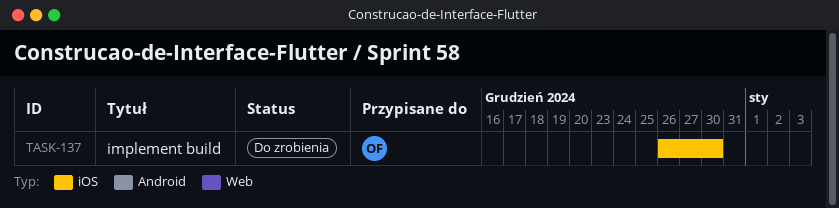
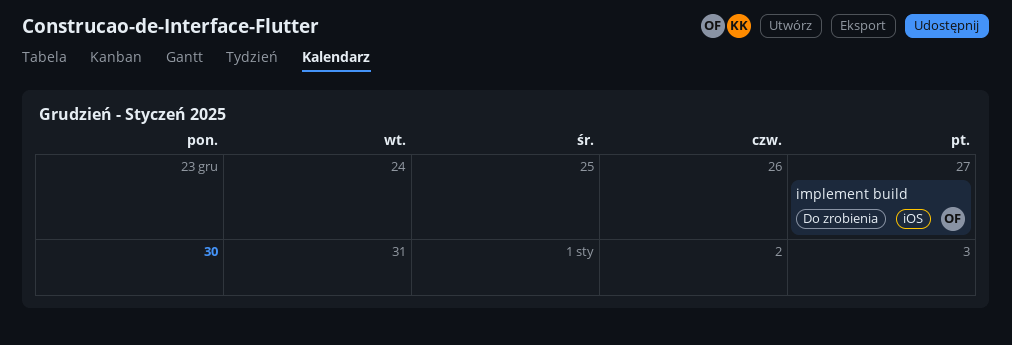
implement build, due: Dec 30 -> Dec 27

